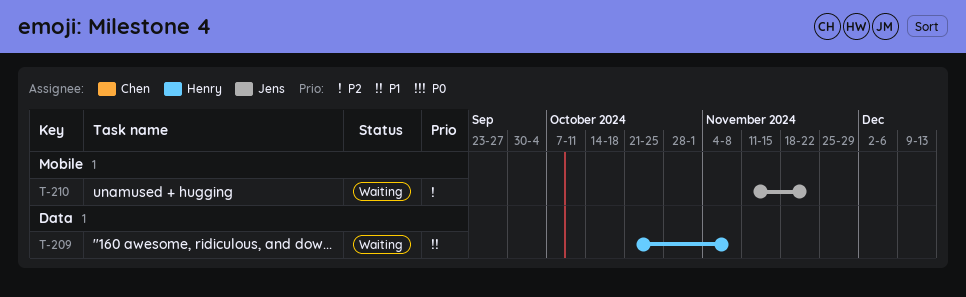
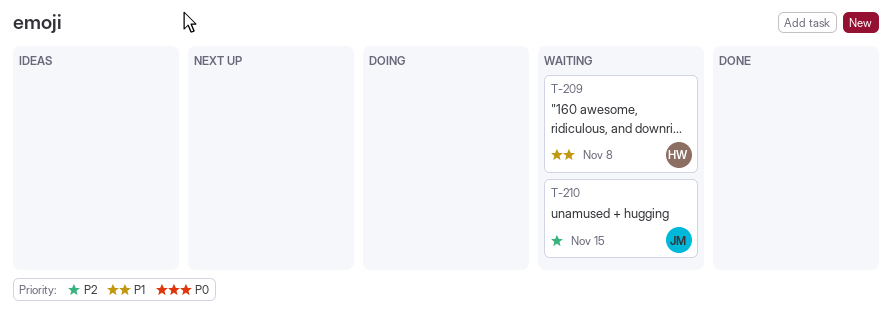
T-210, due: Nov 22 -> Nov 15

